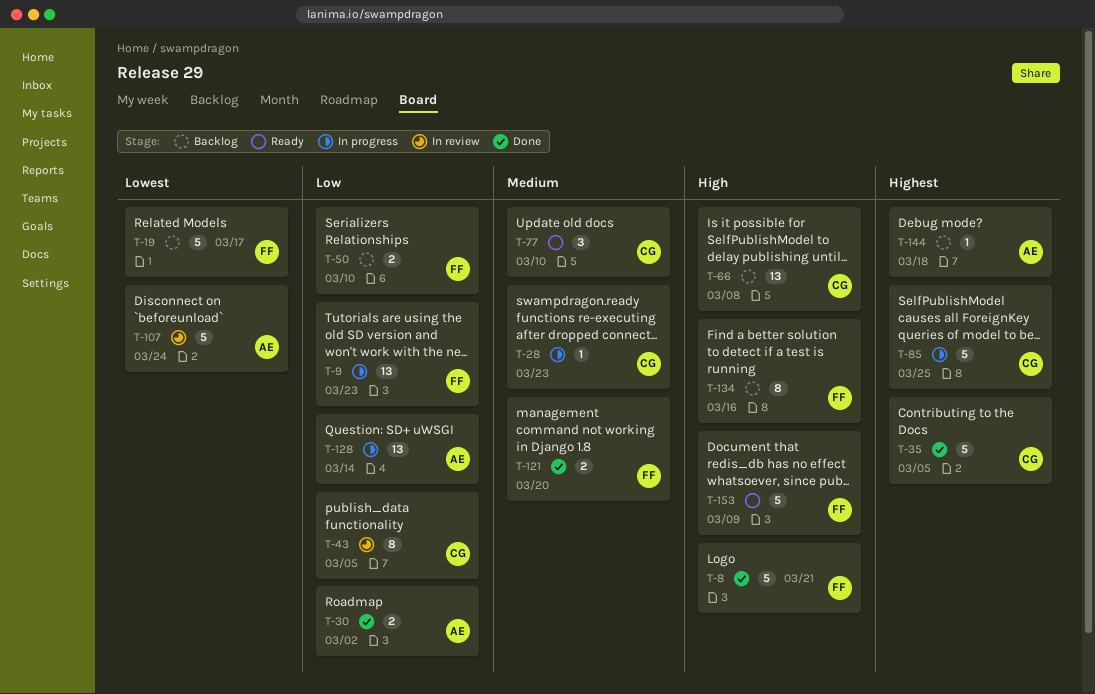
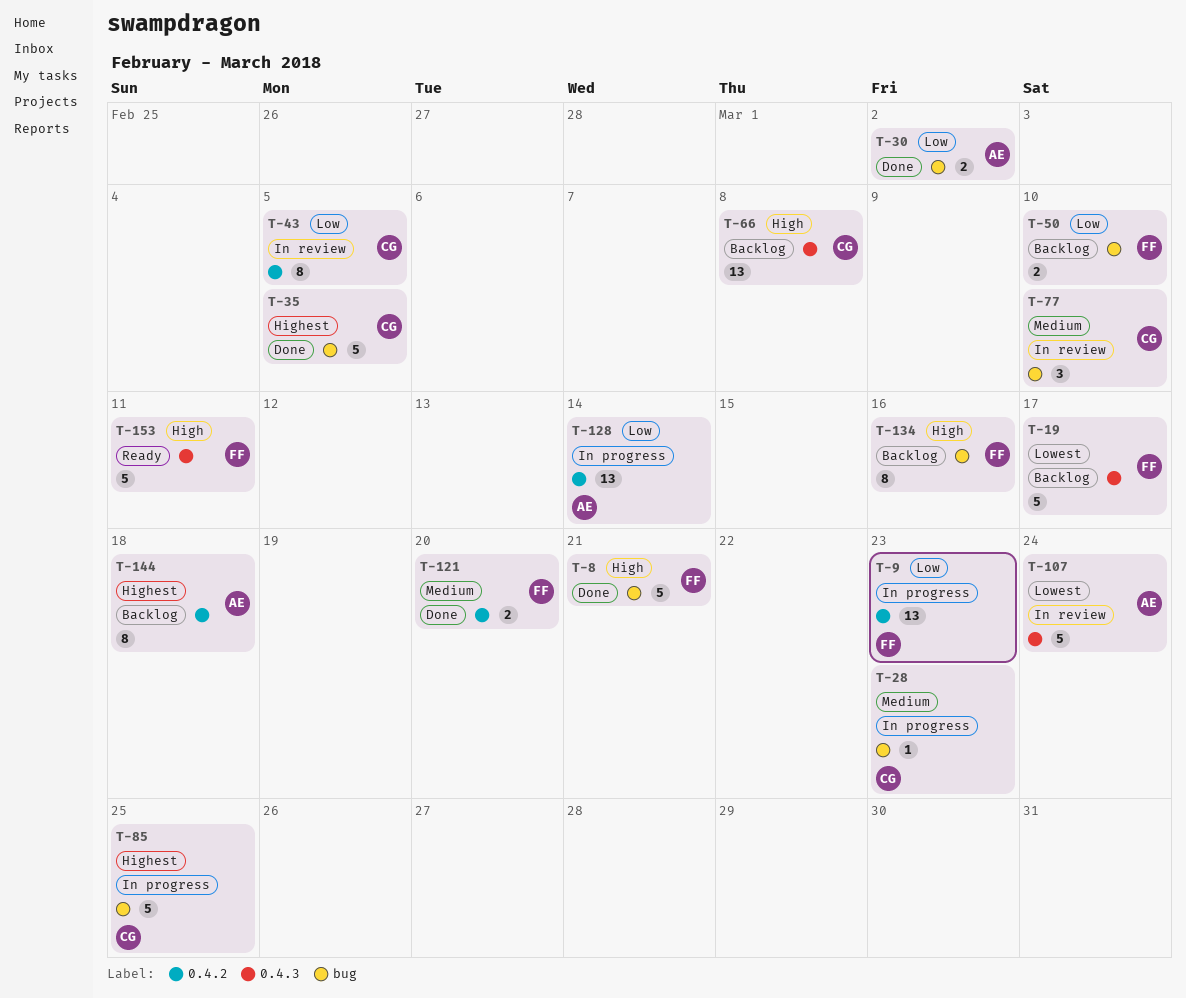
T-77, status: Ready -> In review
T-144, estimate: 1 -> 8
T-153, due: Mar 9 -> Mar 11

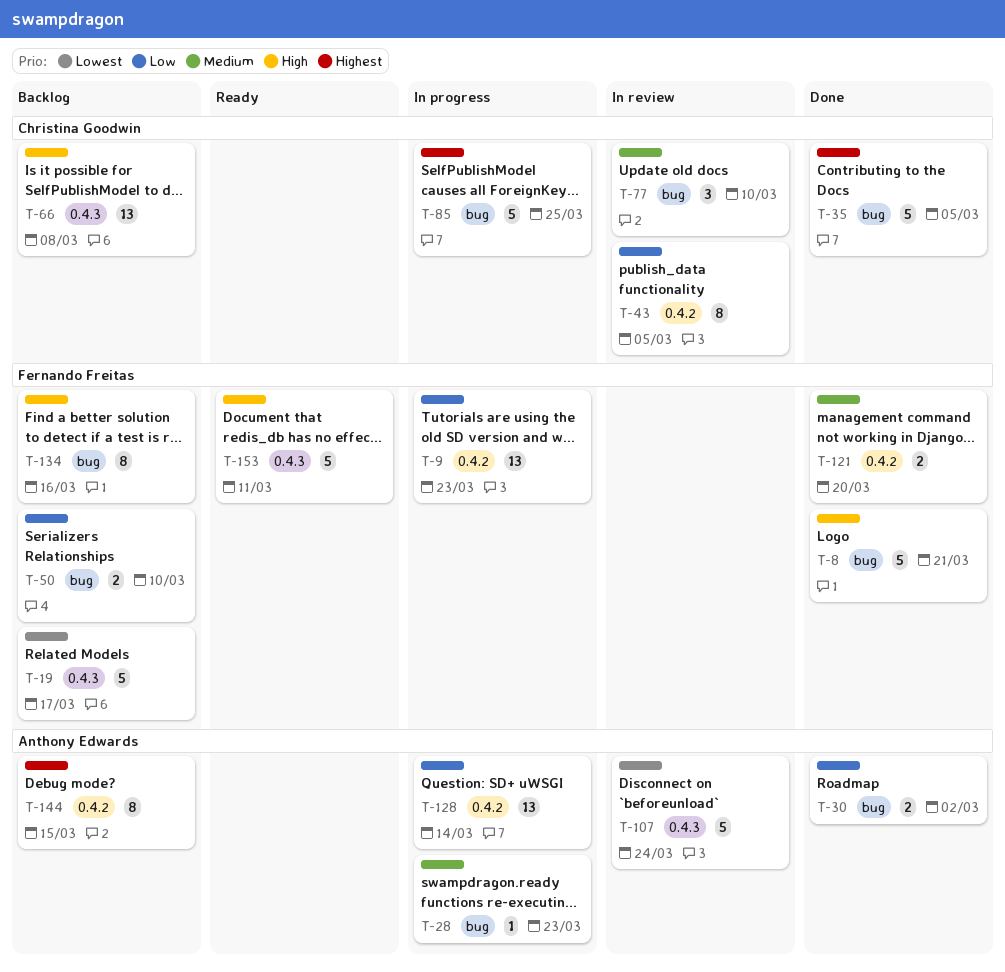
T-28, owner: Christina Goodwin -> Anthony Edwards
T-144, due: Mar 18 -> Mar 15

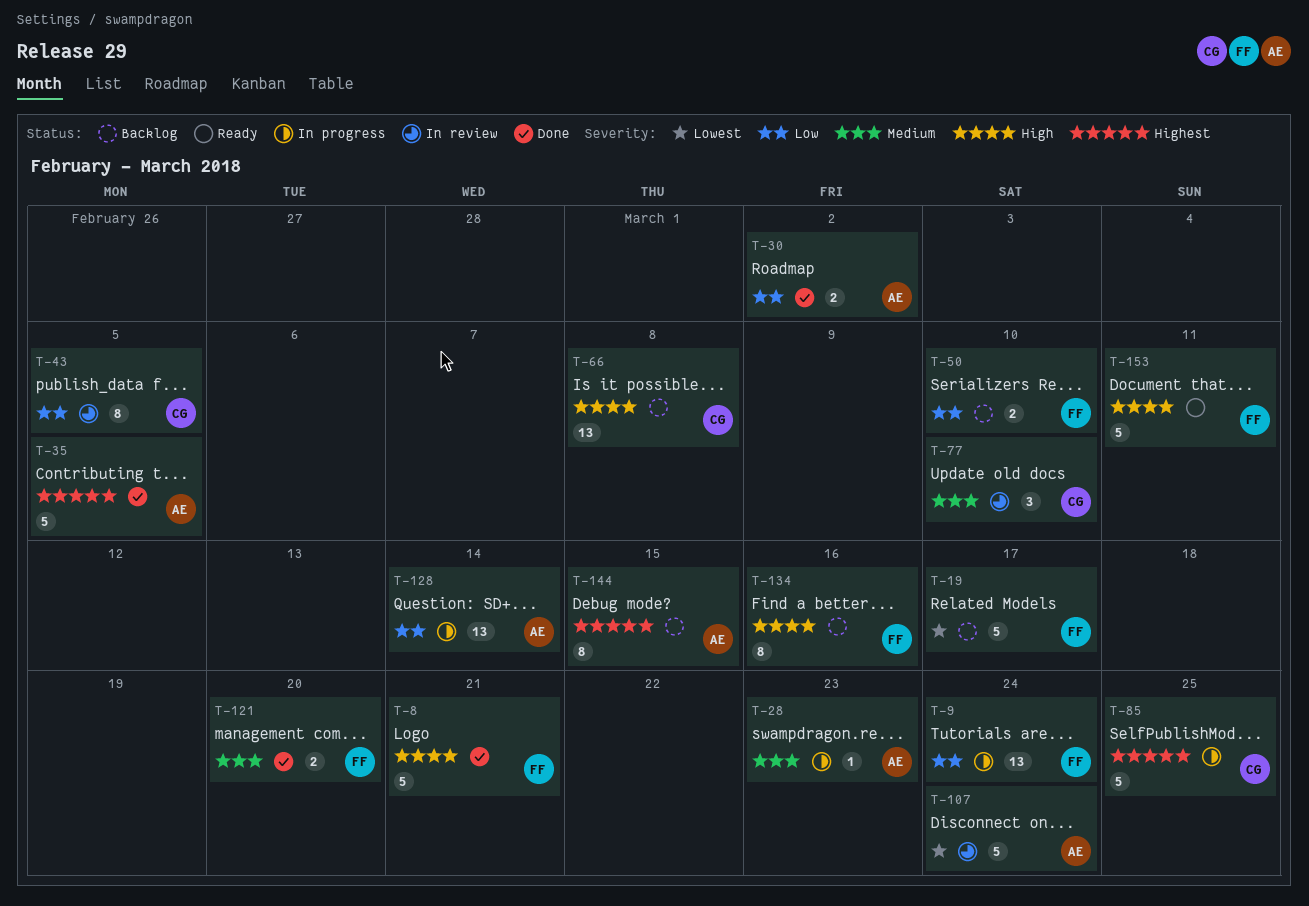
T-9, due: Mar 23 -> Mar 24
T-35, owner: Christina Goodwin -> Anthony Edwards

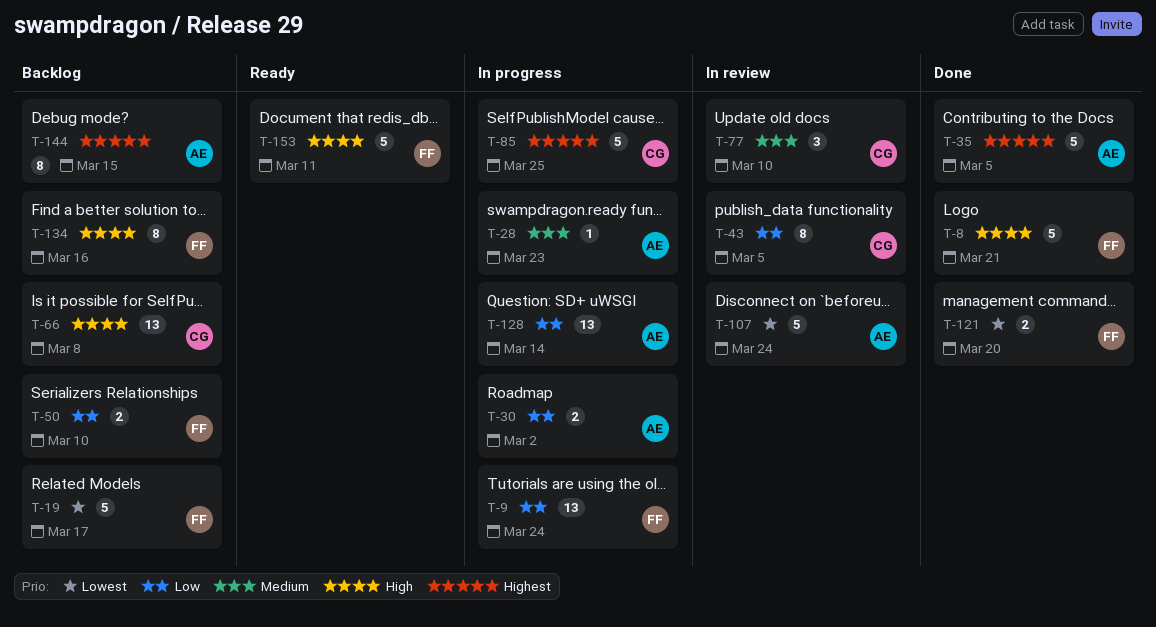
T-30, status: Done -> In progress
T-121, priority: Medium -> Lowest

